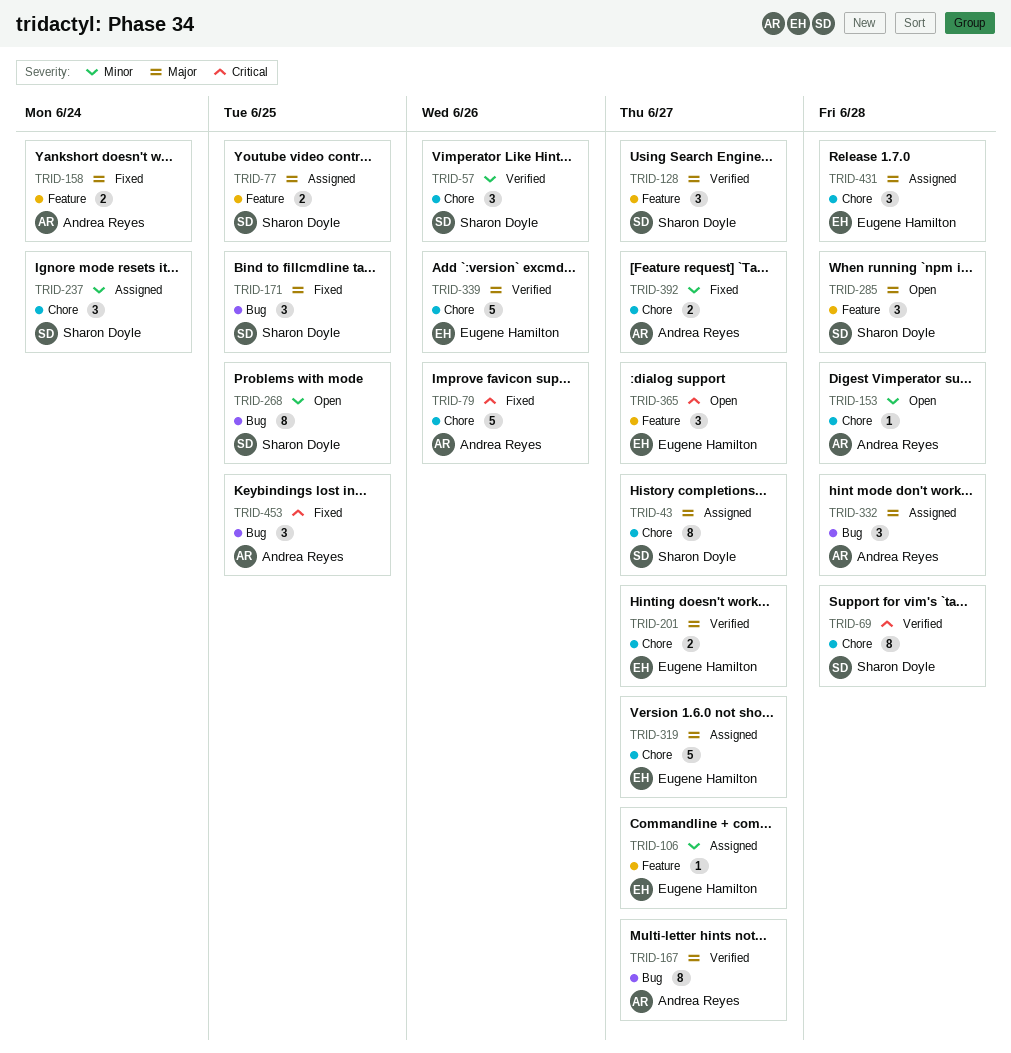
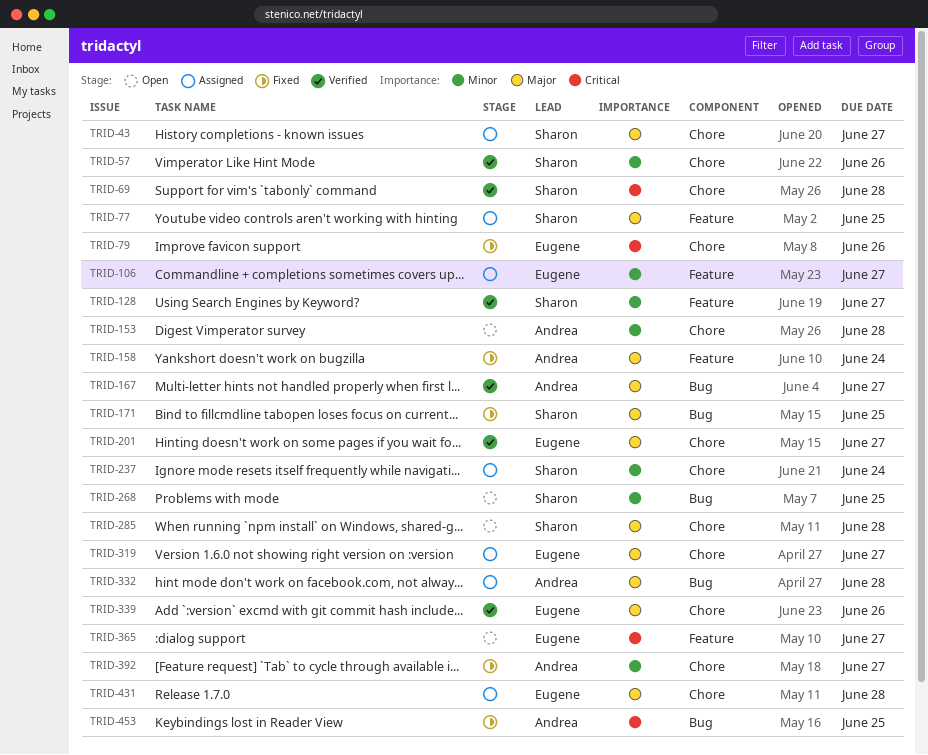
TRID-79, owner: Andrea Reyes -> Eugene Hamilton
TRID-128, priority: Major -> Minor
TRID-285, label: Feature -> Chore

